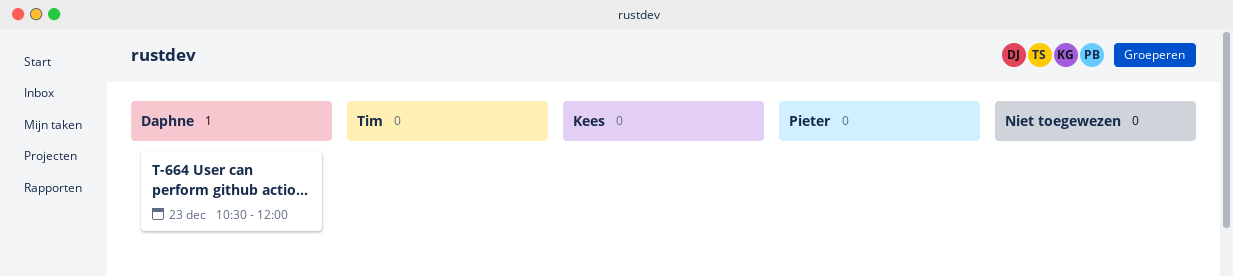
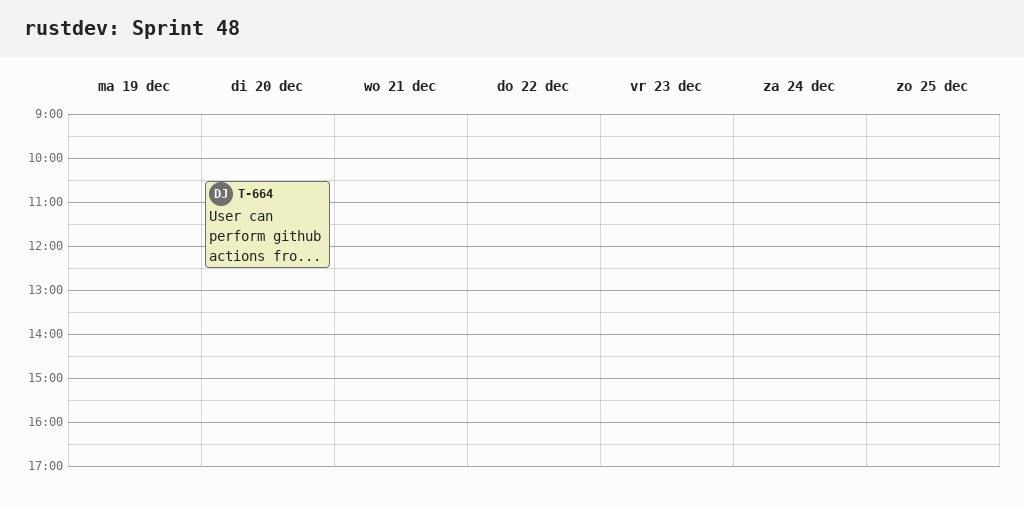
T-664, day: Dec 23 -> Dec 20
T-664, ends: 12:00 -> 12:30

